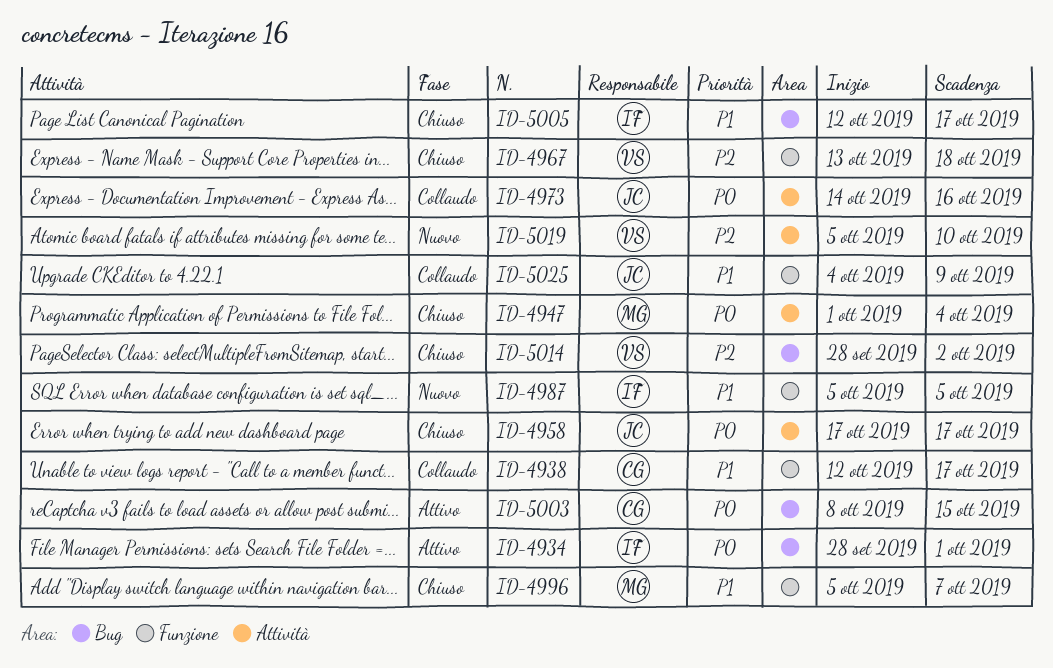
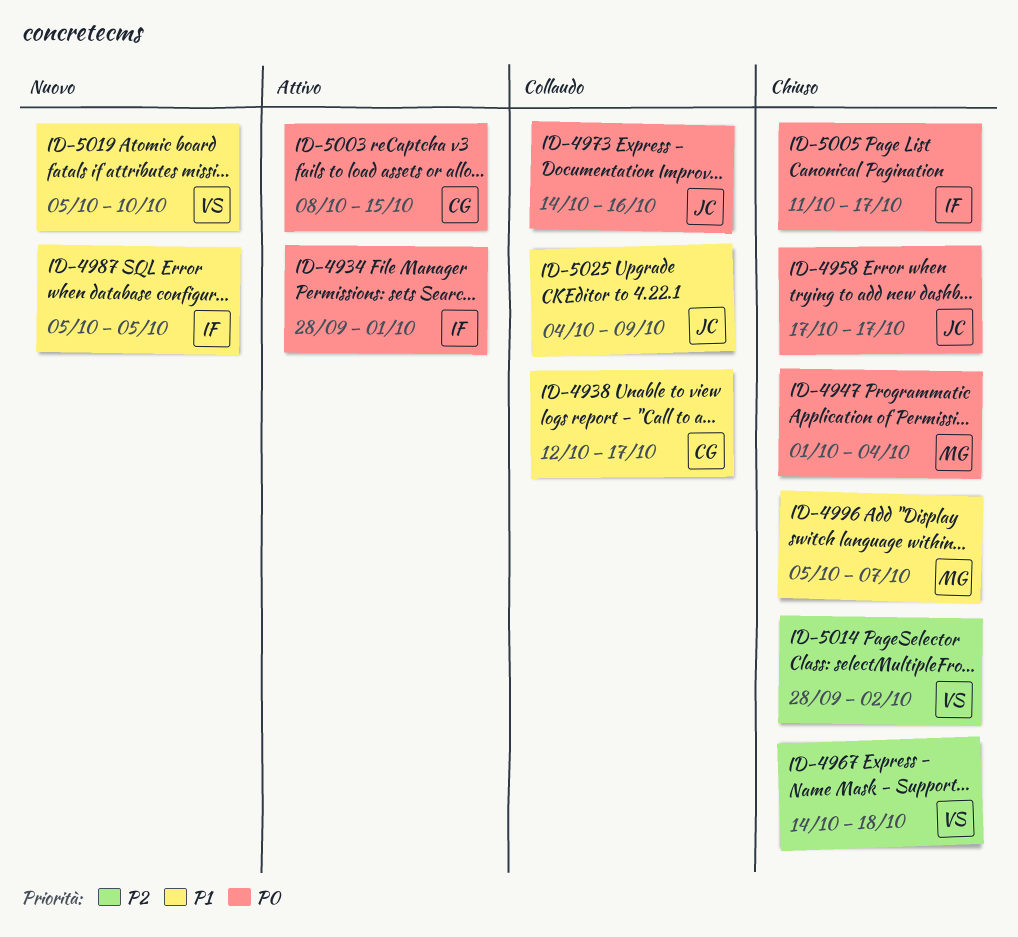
ID-4967, start: Oct 13 -> Oct 14
ID-5005, priority: P1 -> P0
ID-5005, start: Oct 12 -> Oct 11
ID-5019, priority: P2 -> P1

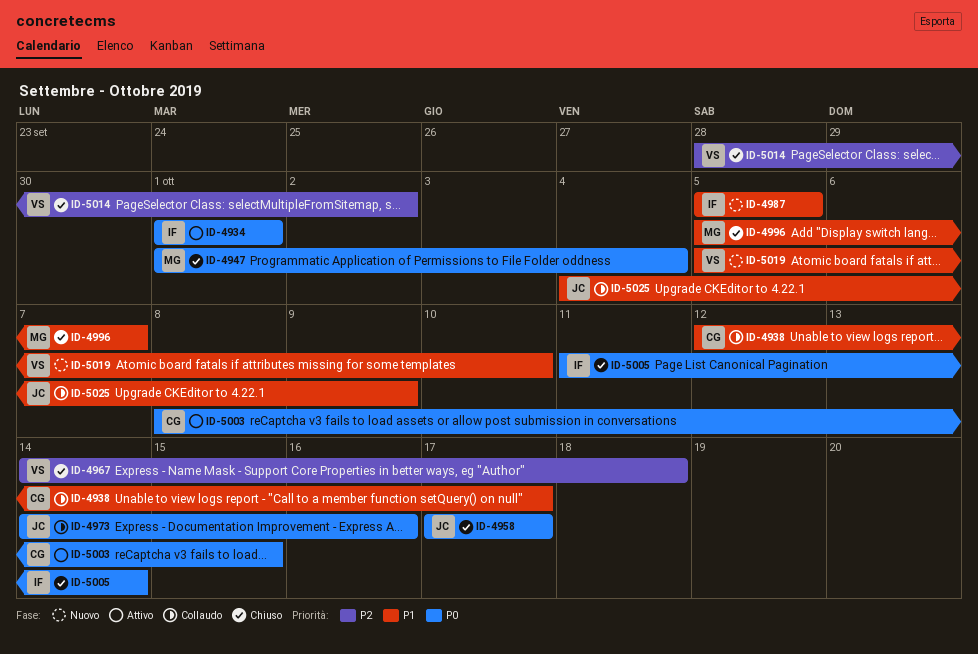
ID-4934, start: Sep 28 -> Oct 1
ID-5005, due: Oct 17 -> Oct 14

